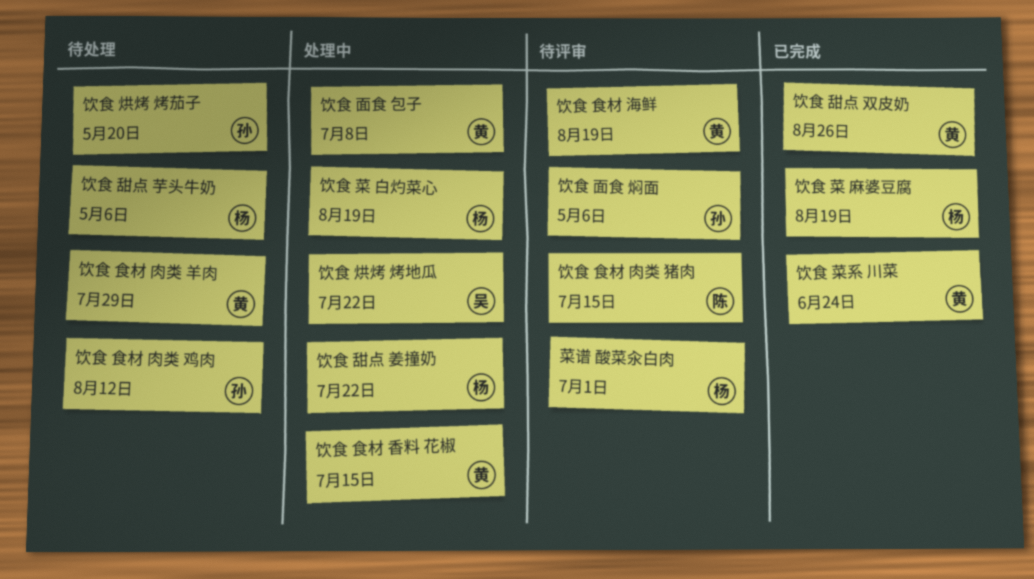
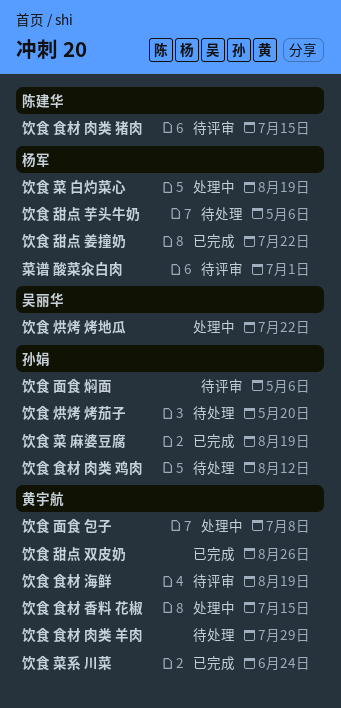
饮食 甜点 姜撞奶, status: 处理中 -> 已完成
饮食 菜 麻婆豆腐, owner: 杨军 -> 孙娟

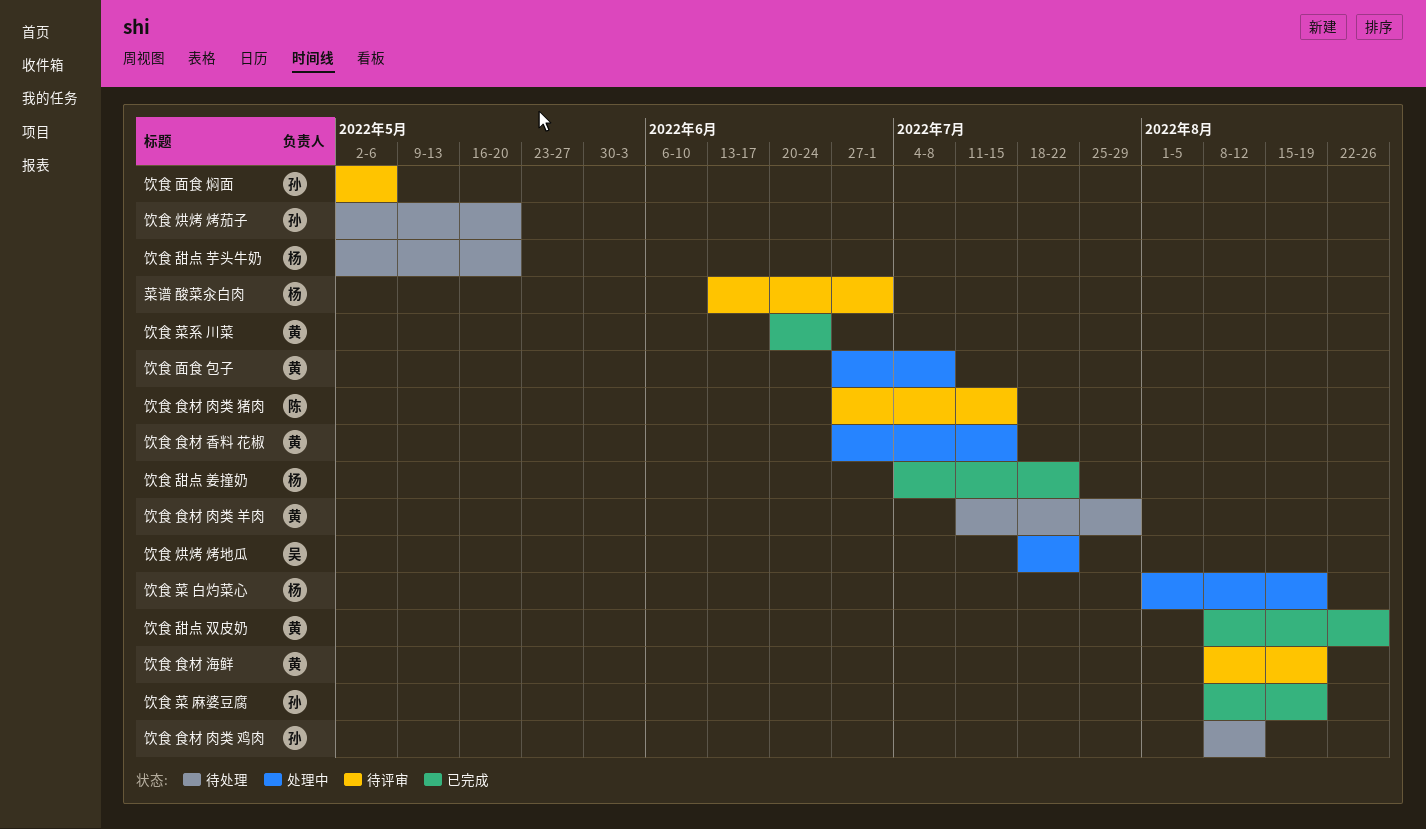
饮食 甜点 芋头牛奶, due: May 6 -> May 20

